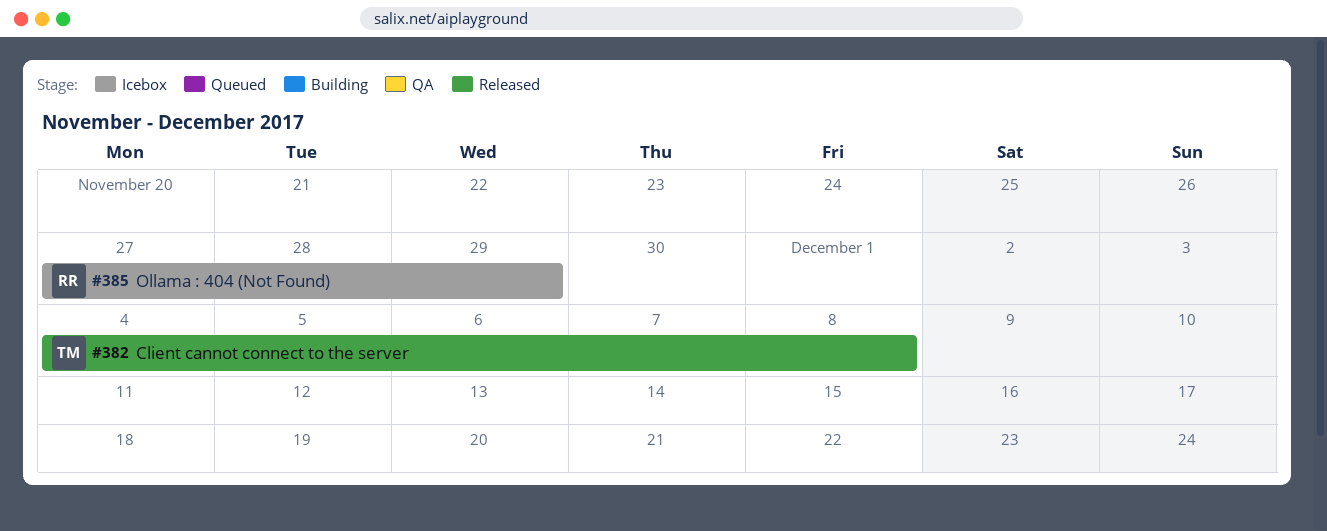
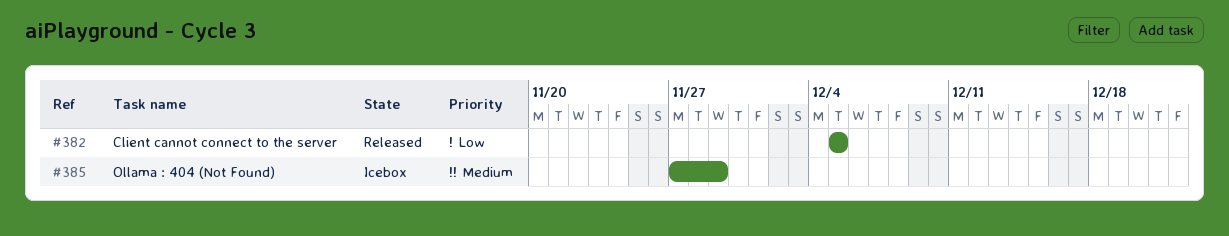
#382, start: Dec 4 -> Dec 5
#382, due: Dec 8 -> Dec 5

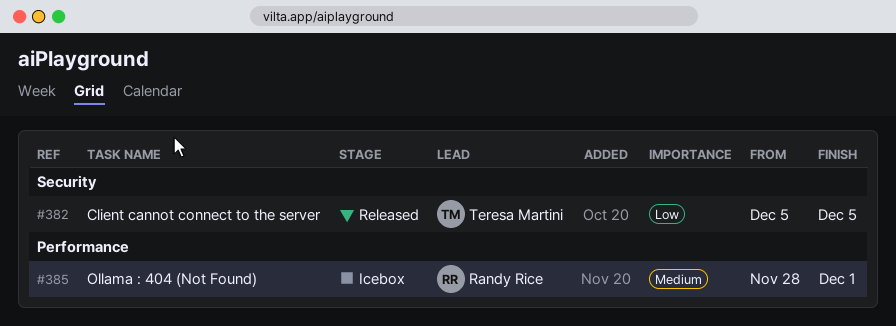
#385, start: Nov 27 -> Nov 28
#385, due: Nov 29 -> Dec 1

